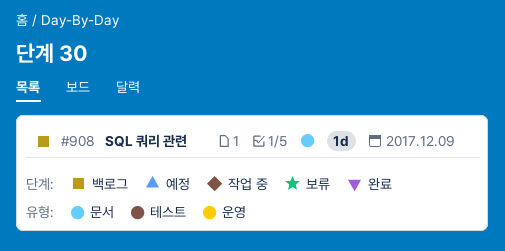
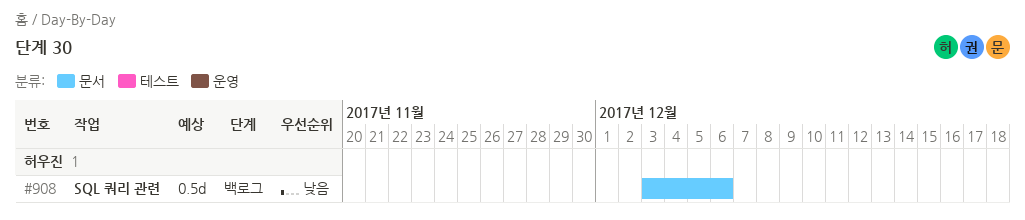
#908, estimate: 1d -> 0.5d
#908, due: Dec 9 -> Dec 6

